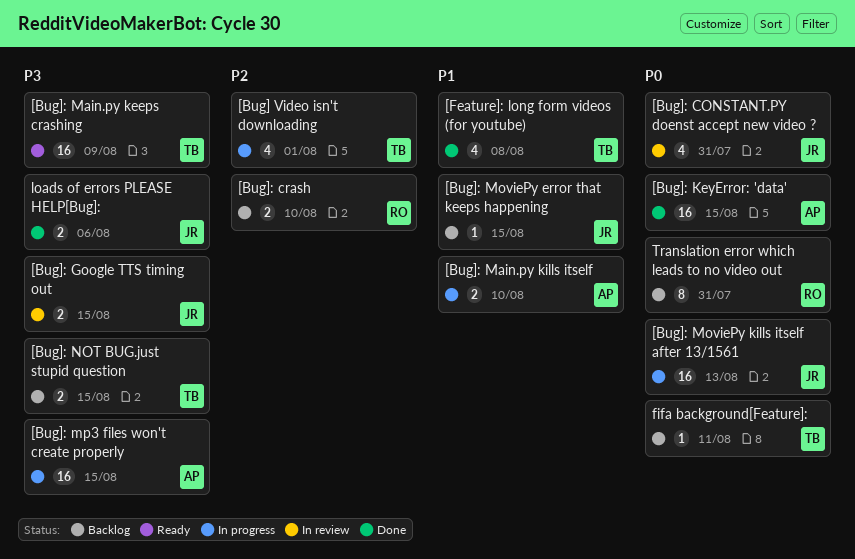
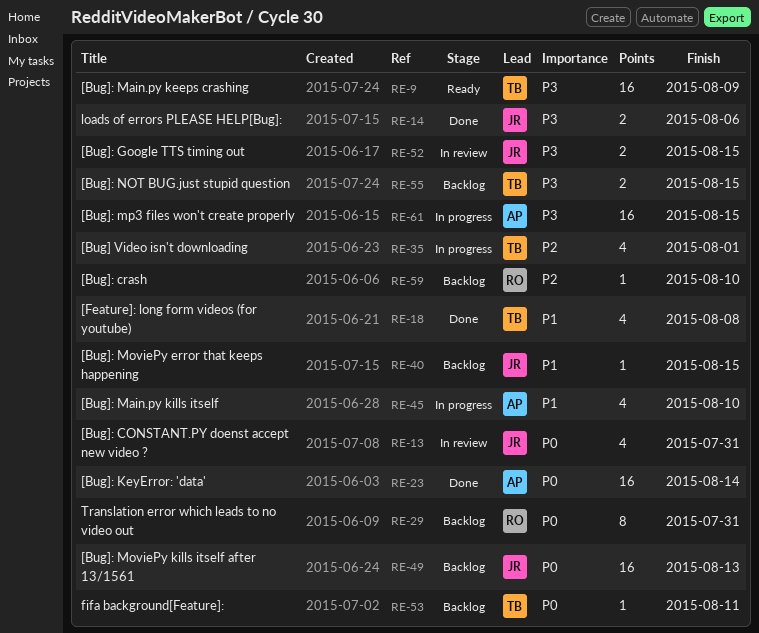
[Bug]: crash, estimate: 2 -> 1
[Bug]: KeyError: 'data', due: Aug 15 -> Aug 14
[Bug]: Main.py kills itself, estimate: 2 -> 4
[Bug]: MoviePy kills itself after 13/1561, status: In progress -> Backlog

